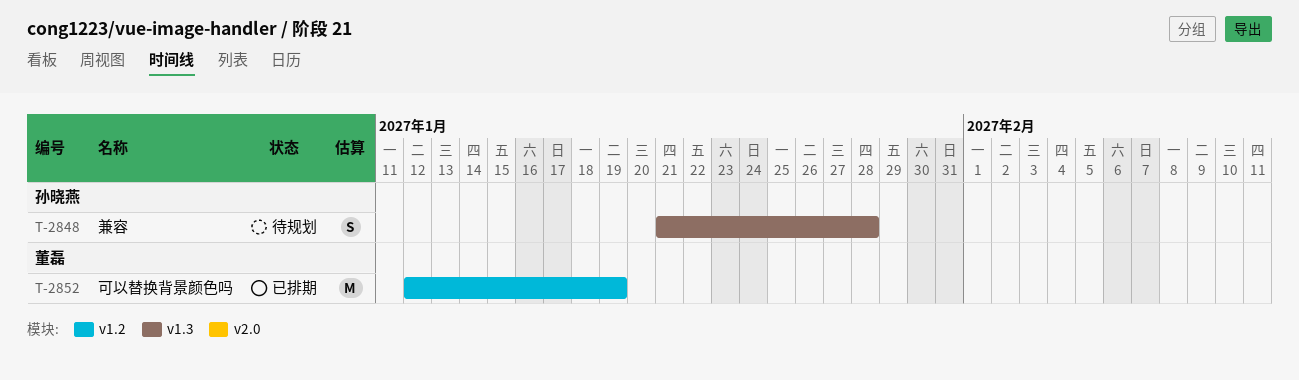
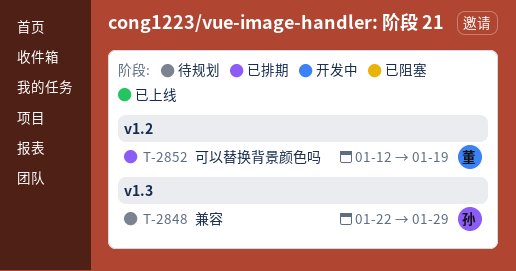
T-2848, start: Jan 21 -> Jan 22
T-2848, due: Jan 28 -> Jan 29

